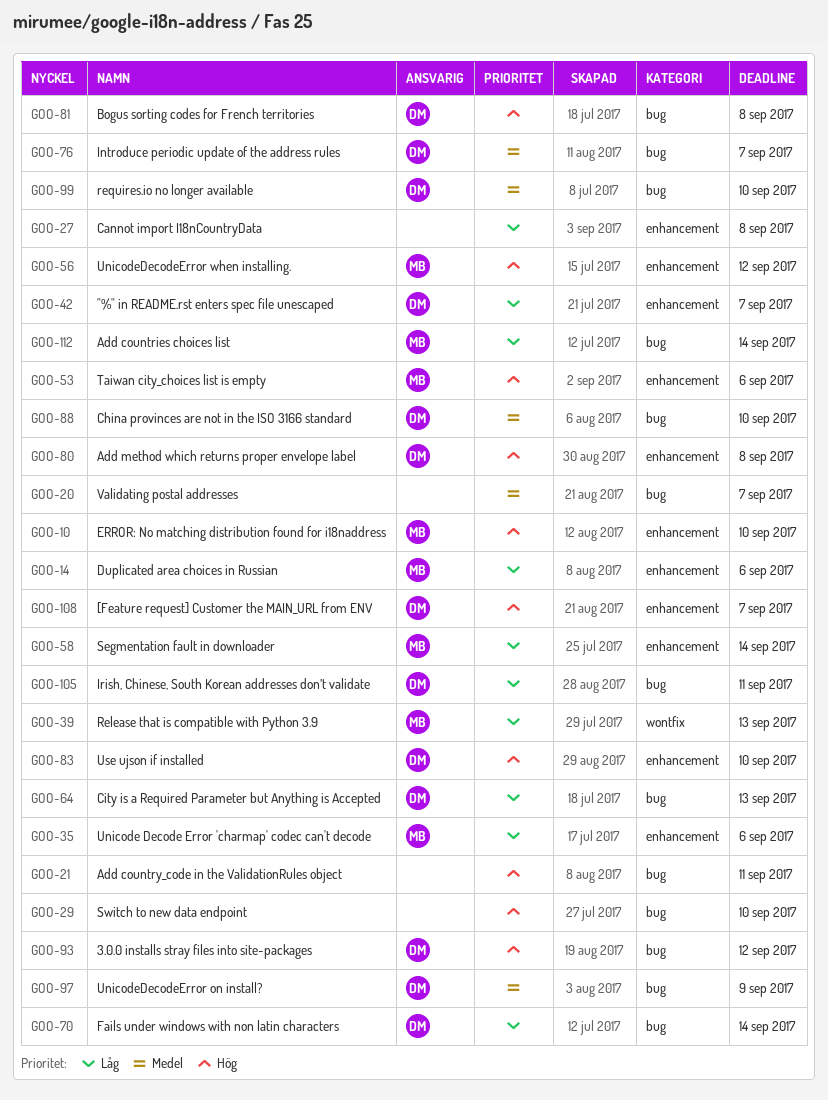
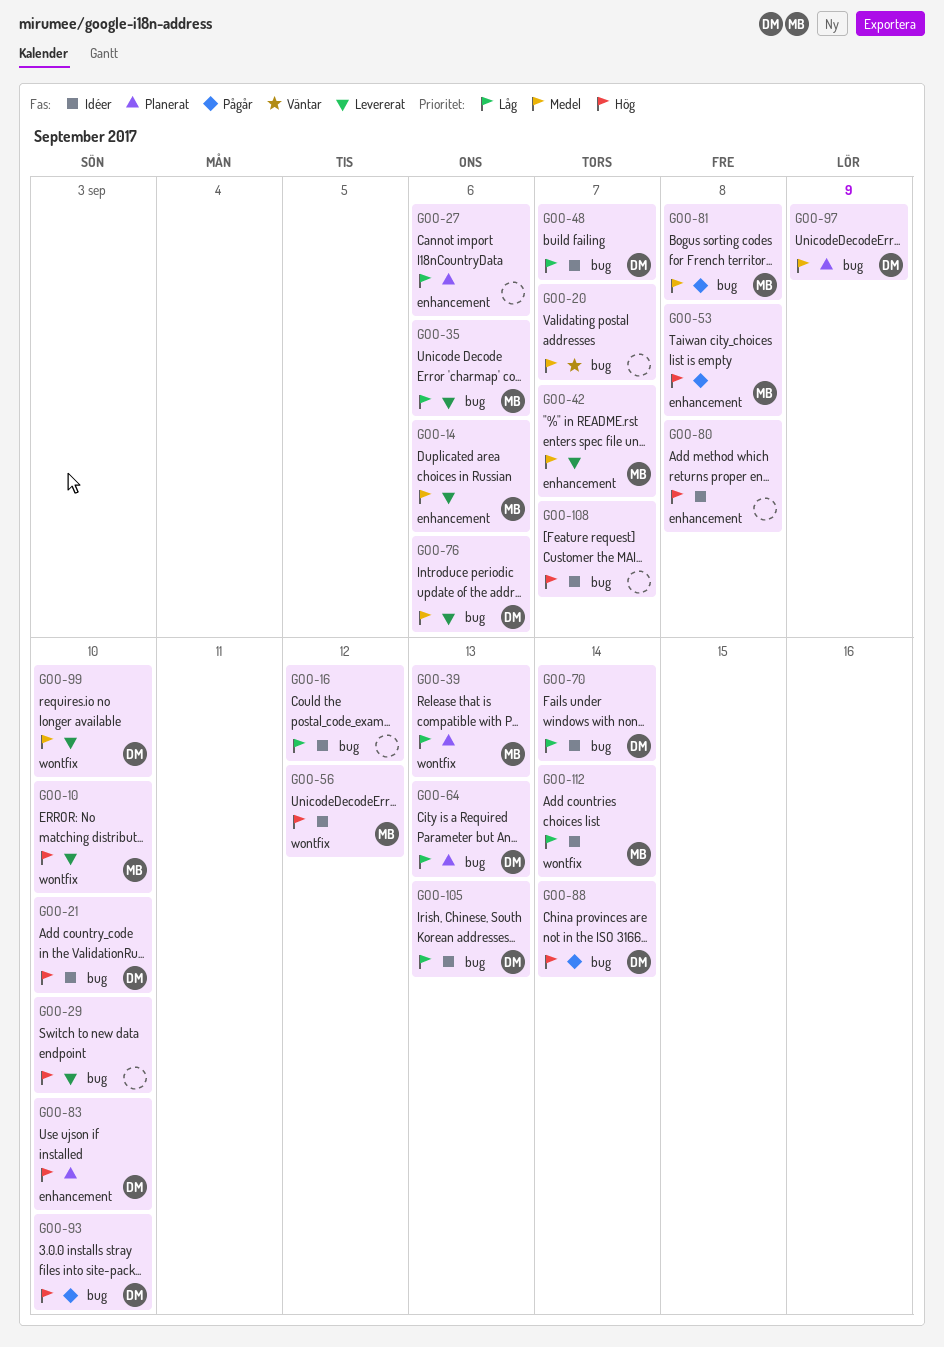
GOO-10, label: enhancement -> wontfix
GOO-14, priority: Låg -> Medel
GOO-16: none -> present
GOO-21, owner: none -> DM
GOO-21, due: Sep 11 -> Sep 10
GOO-27, due: Sep 8 -> Sep 6
GOO-35, label: enhancement -> bug
GOO-42, owner: DM -> MB
GOO-42, priority: Låg -> Medel
GOO-48: none -> present
GOO-53, due: Sep 6 -> Sep 8
GOO-56, label: enhancement -> wontfix
GOO-58: present -> none
GOO-76, due: Sep 7 -> Sep 6
GOO-80, owner: DM -> none
GOO-81, owner: DM -> MB
GOO-81, priority: Hög -> Medel
GOO-88, priority: Medel -> Hög
GOO-88, due: Sep 10 -> Sep 14
GOO-93, due: Sep 12 -> Sep 10
GOO-99, label: bug -> wontfix
GOO-105, due: Sep 11 -> Sep 13
GOO-108, owner: DM -> none
GOO-108, label: enhancement -> bug
GOO-112, label: bug -> wontfix

